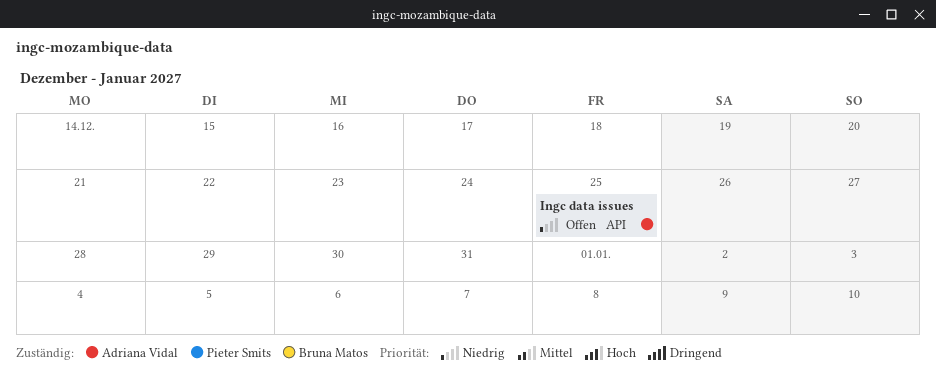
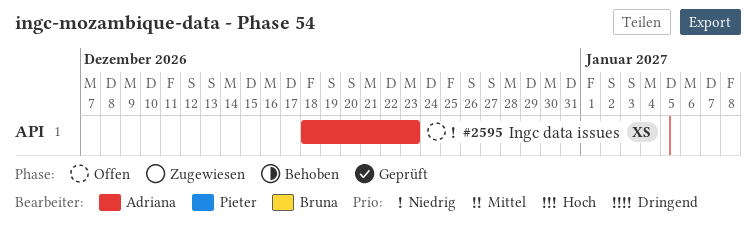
Ingc data issues, due: Dec 25 -> Dec 23

